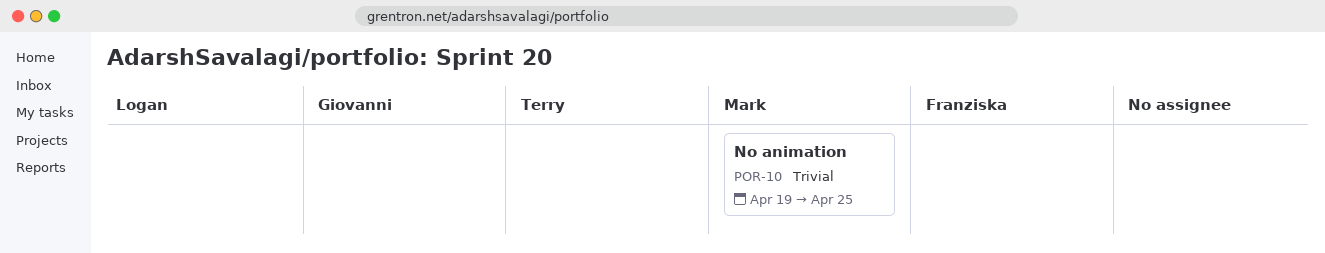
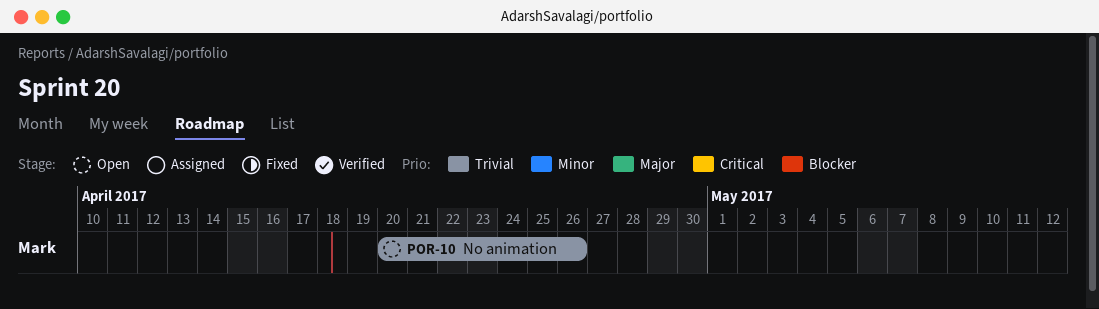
POR-10, start: Apr 19 -> Apr 20
POR-10, due: Apr 25 -> Apr 26

